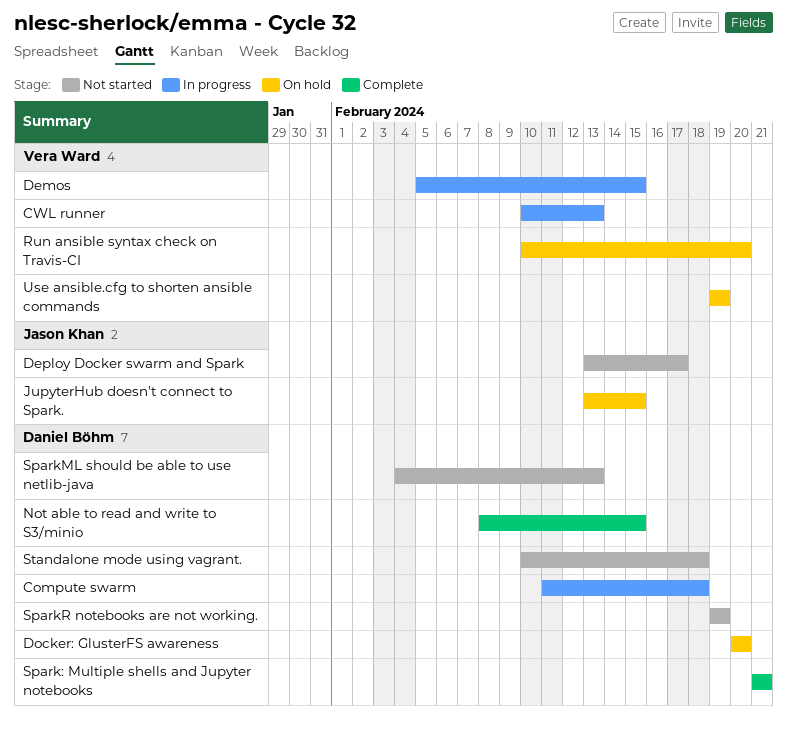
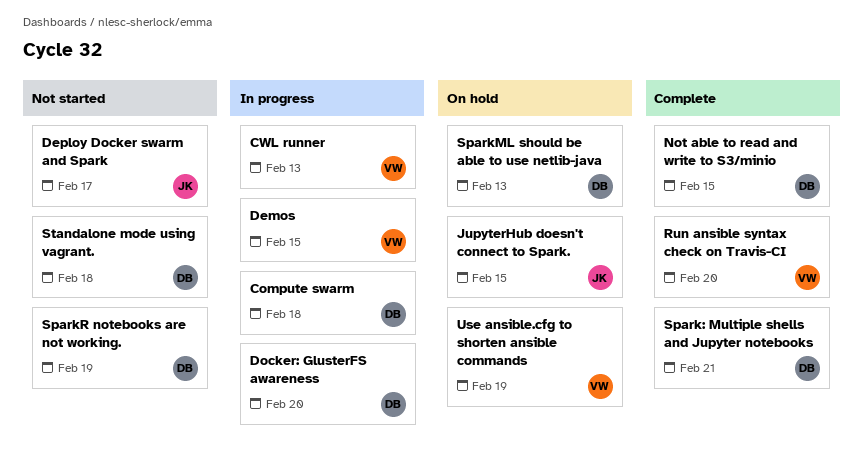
Docker: GlusterFS awareness, status: On hold -> In progress
Run ansible syntax check on Travis-CI, status: On hold -> Complete
SparkML should be able to use netlib-java, status: Not started -> On hold

